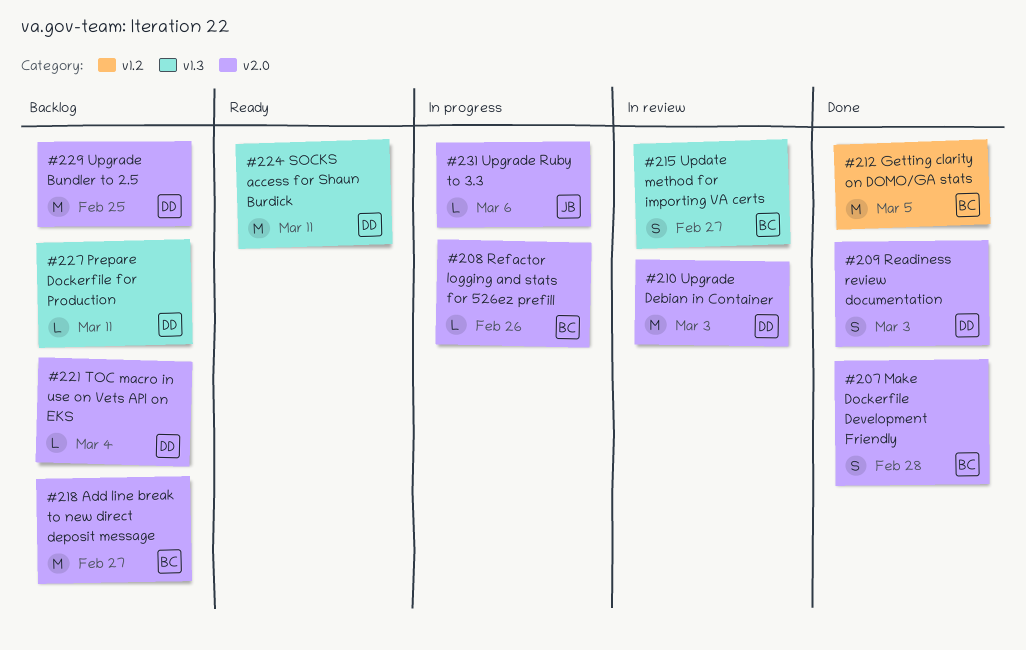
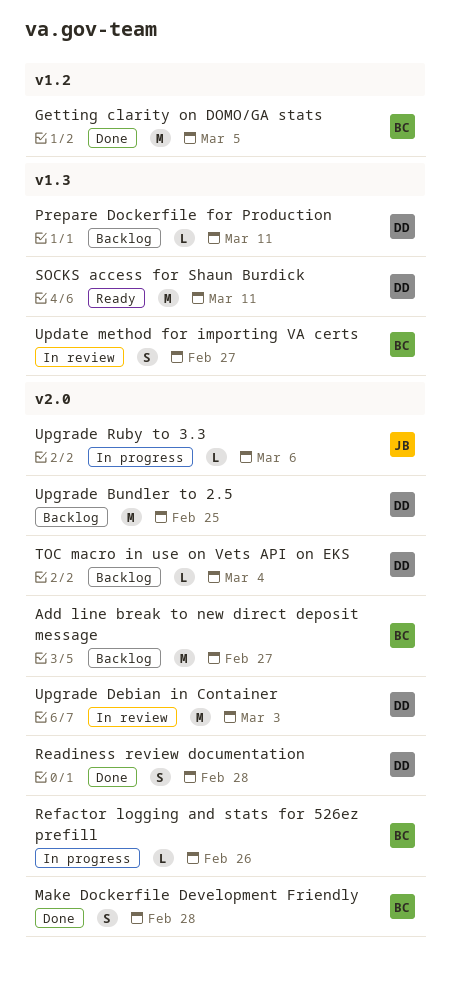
Readiness review documentation, due: Mar 3 -> Feb 28

